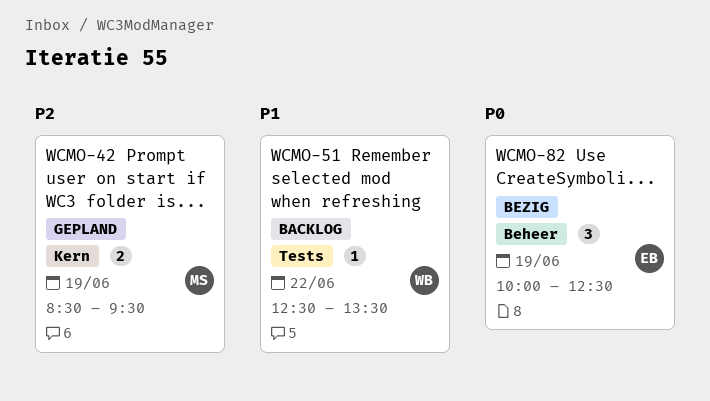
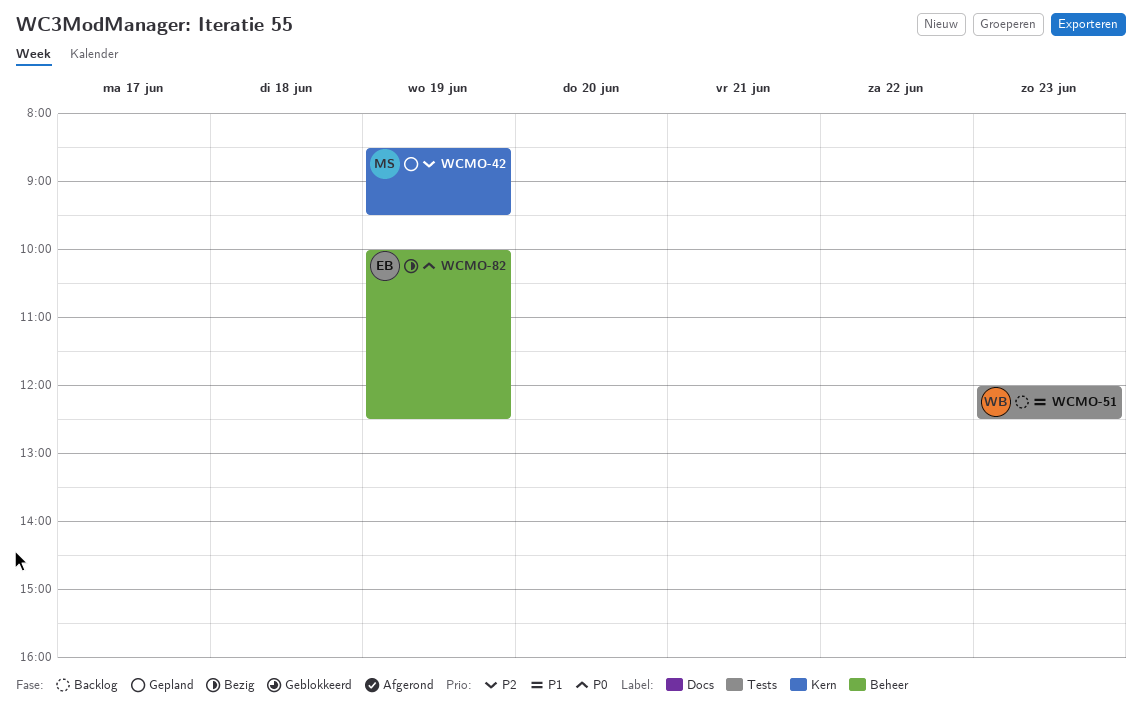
WCMO-51, day: Jun 22 -> Jun 23
WCMO-51, begins: 12:30 -> 12:00
WCMO-51, ends: 13:30 -> 12:30

